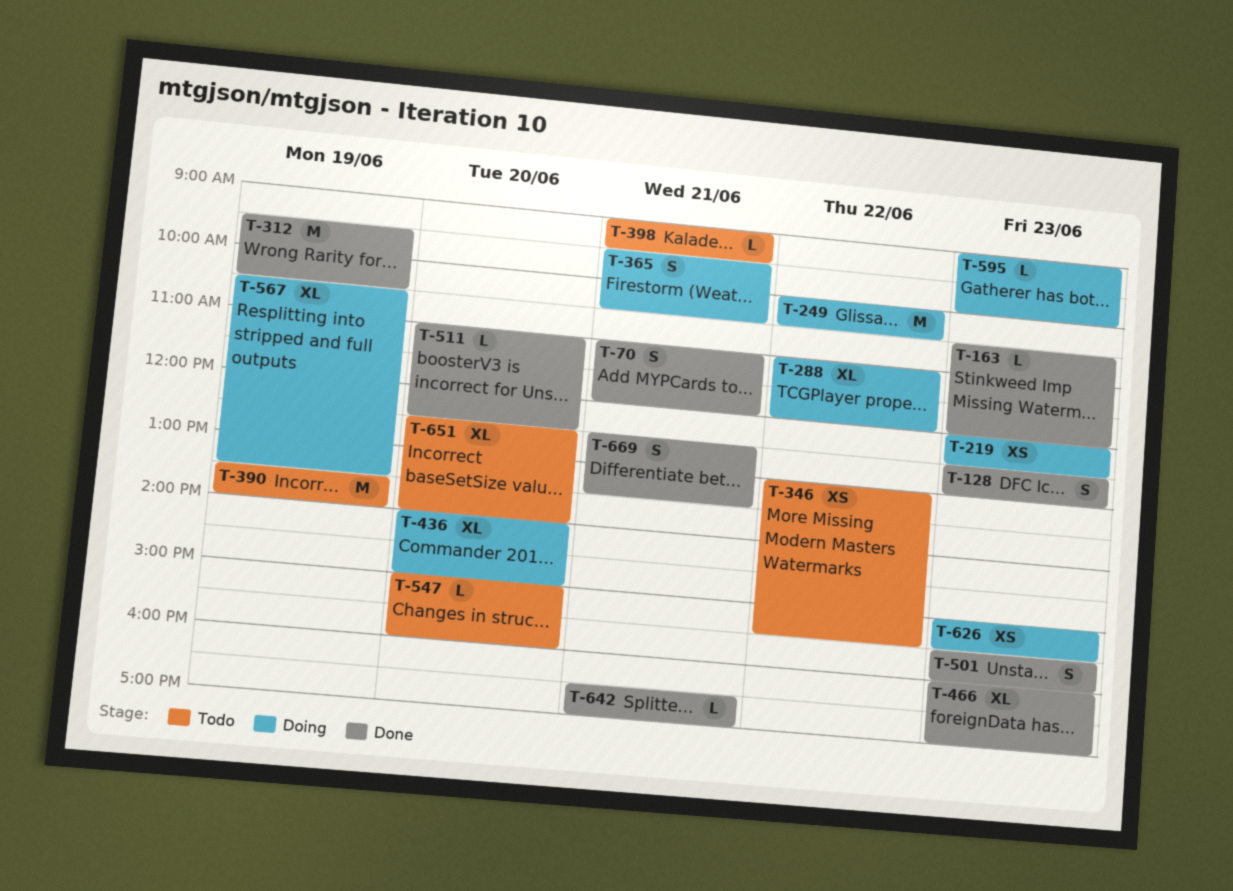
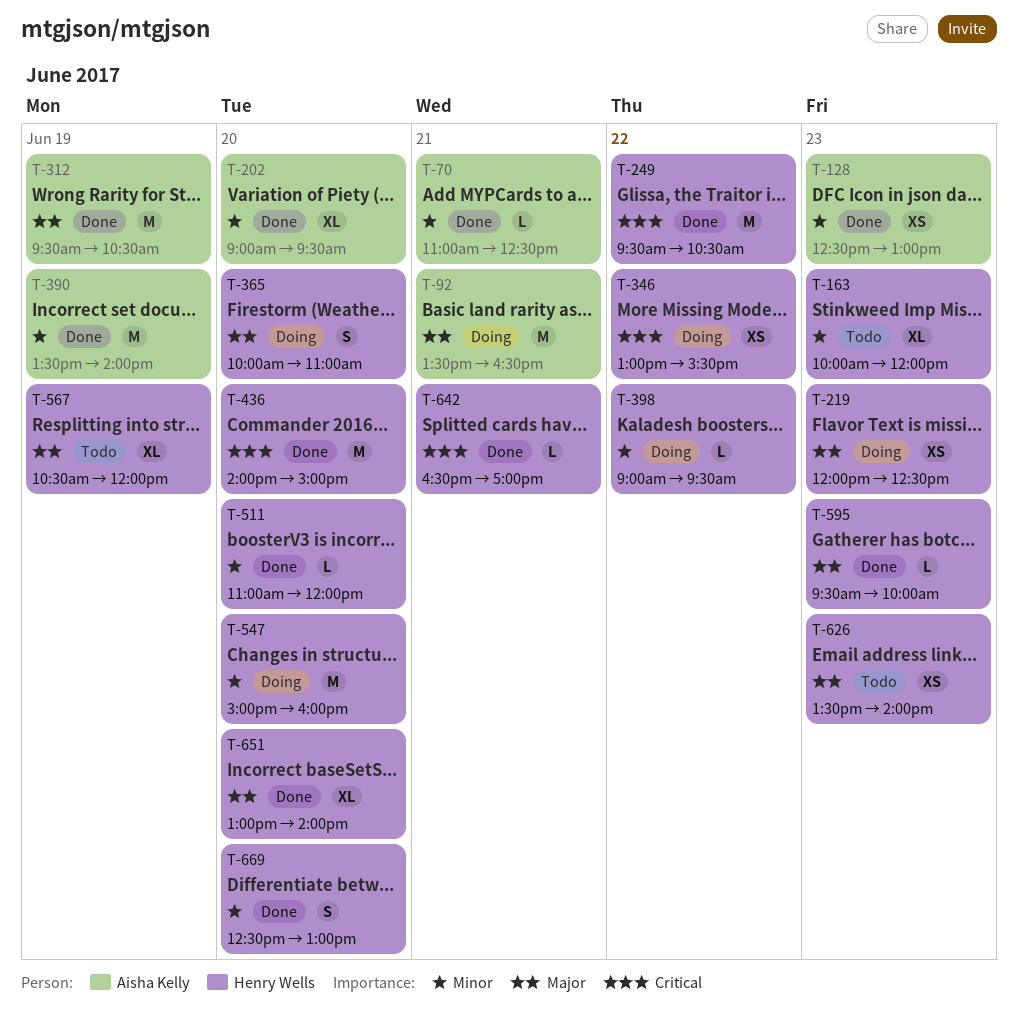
T-70, estimate: S -> L
T-70, ends: 12:00 -> 12:30
T-92: none -> present
T-128, estimate: S -> XS
T-163, status: Done -> Todo
T-163, estimate: L -> XL
T-163, begins: 10:30 -> 10:00
T-202: none -> present
T-249, status: Doing -> Done
T-249, begins: 10:00 -> 09:30
T-288: present -> none
T-346, status: Todo -> Doing
T-365, day: Jun 21 -> Jun 20
T-365, begins: 09:30 -> 10:00
T-365, ends: 10:30 -> 11:00
T-390, status: Todo -> Done
T-398, status: Todo -> Doing
T-398, day: Jun 21 -> Jun 22
T-436, status: Doing -> Done
T-436, estimate: XL -> M
T-466: present -> none
T-501: present -> none
T-511, ends: 12:30 -> 12:00
T-547, status: Todo -> Doing
T-547, estimate: L -> M
T-567, status: Doing -> Todo
T-567, ends: 13:30 -> 12:00
T-595, status: Doing -> Done
T-595, begins: 09:00 -> 09:30
T-626, status: Doing -> Todo
T-626, begins: 15:00 -> 13:30
T-626, ends: 15:30 -> 14:00
T-651, status: Todo -> Done
T-651, begins: 12:30 -> 13:00
T-669, day: Jun 21 -> Jun 20
T-669, ends: 13:30 -> 13:00

